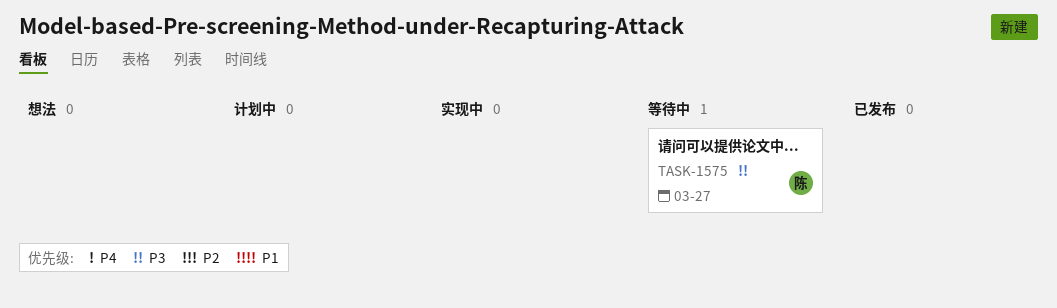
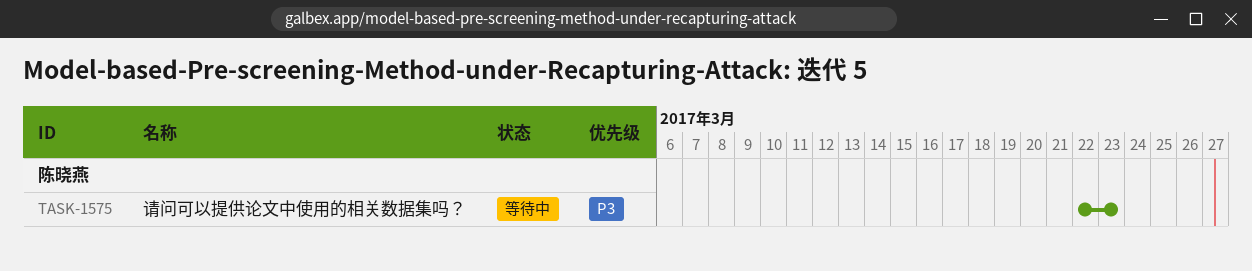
TASK-1575, due: Mar 27 -> Mar 23

